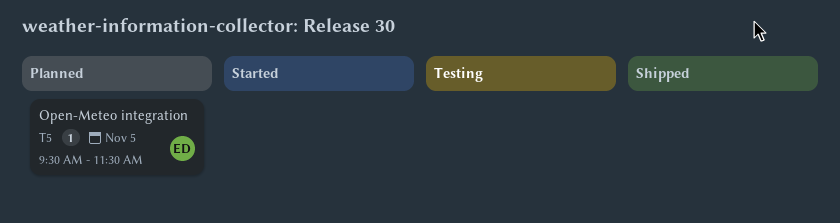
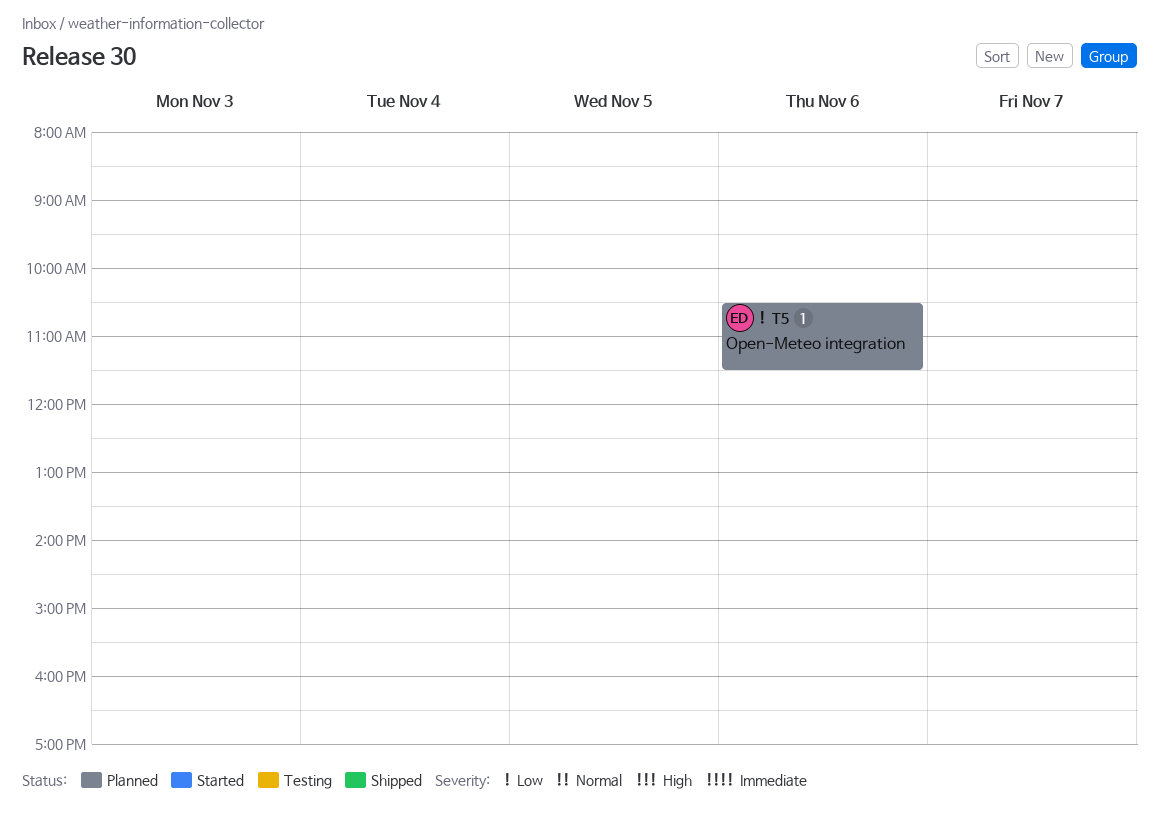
T5, day: Nov 5 -> Nov 6
T5, begins: 09:30 -> 10:30

